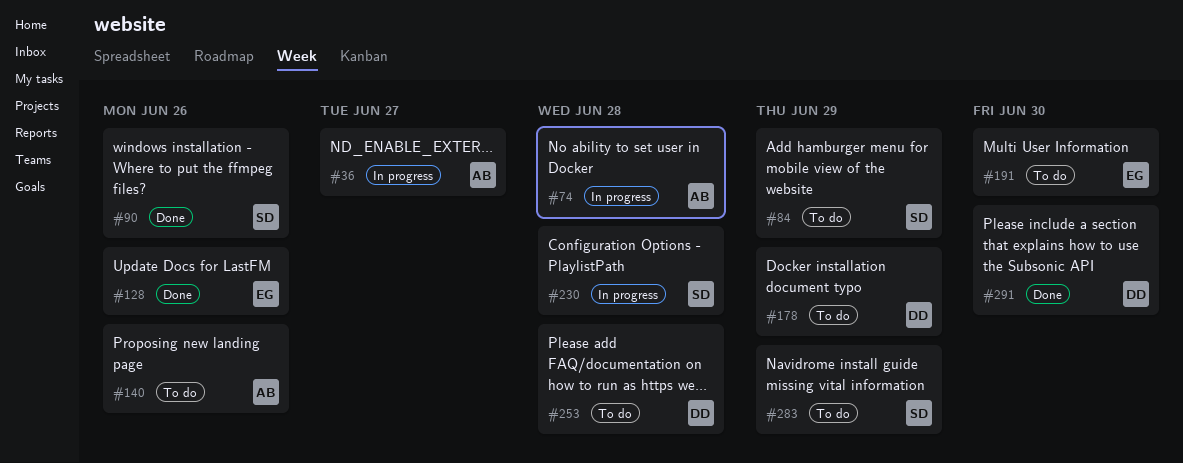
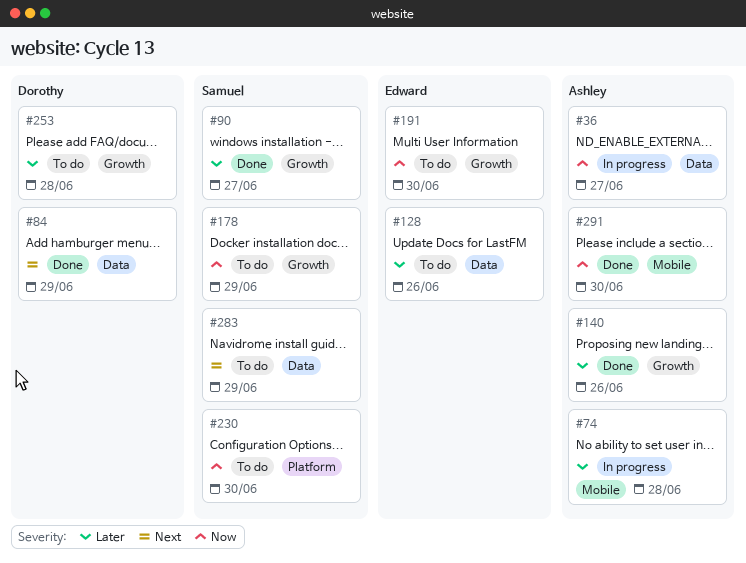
#84, status: To do -> Done
#84, owner: Samuel -> Dorothy
#90, due: Jun 26 -> Jun 27
#128, status: Done -> To do
#140, status: To do -> Done
#178, owner: Dorothy -> Samuel
#230, status: In progress -> To do
#230, due: Jun 28 -> Jun 30
#291, owner: Dorothy -> Ashley

